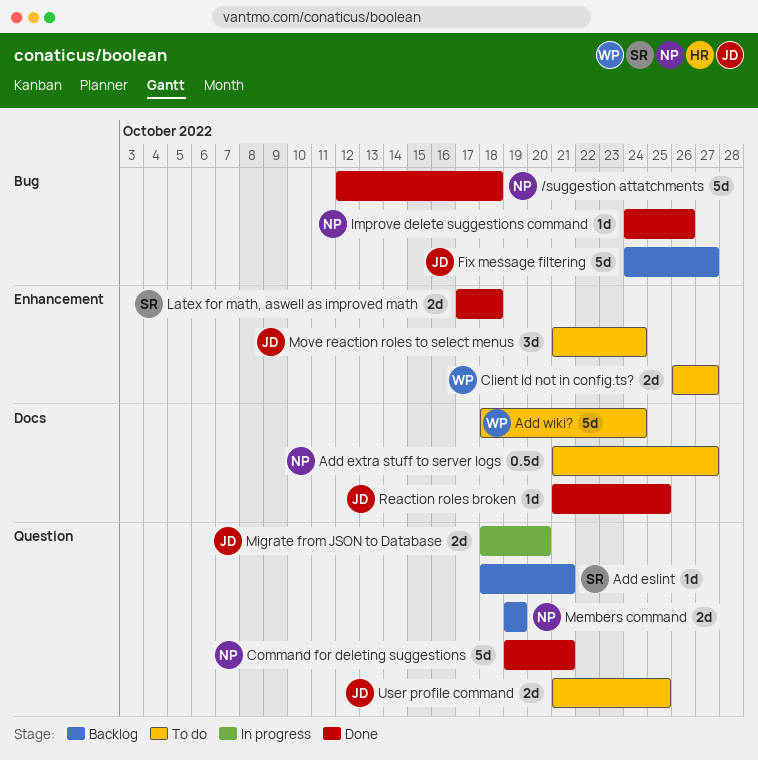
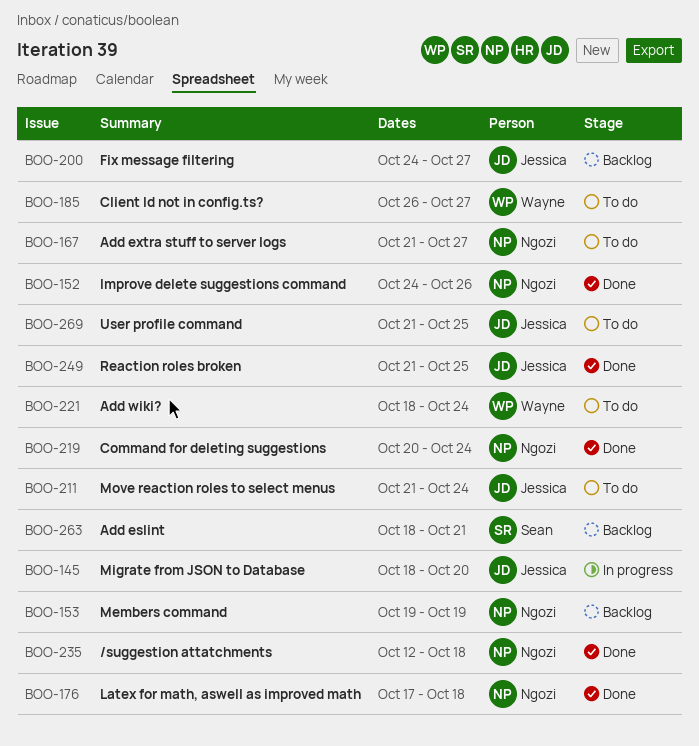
Command for deleting suggestions, start: Oct 19 -> Oct 20
Command for deleting suggestions, due: Oct 21 -> Oct 24
Latex for math, aswell as improved math, owner: Sean -> Ngozi

